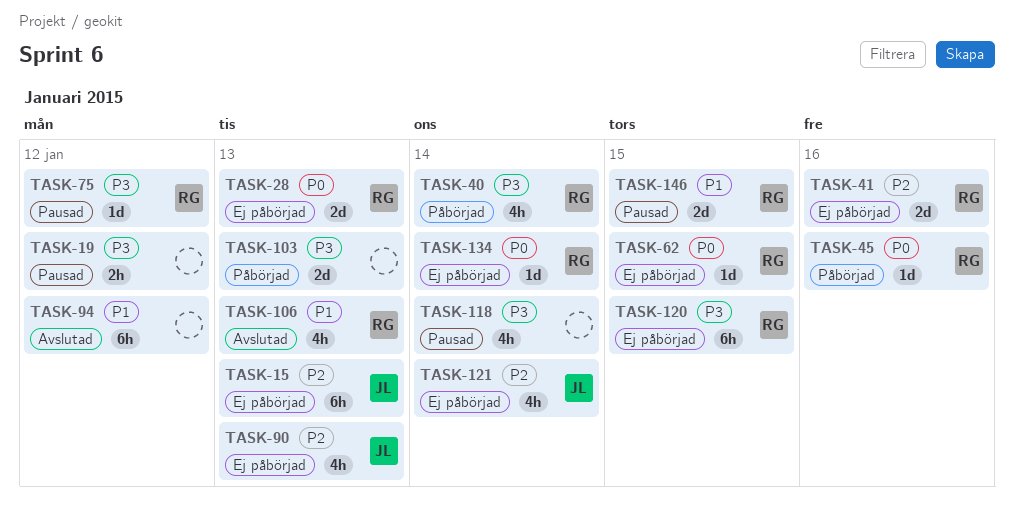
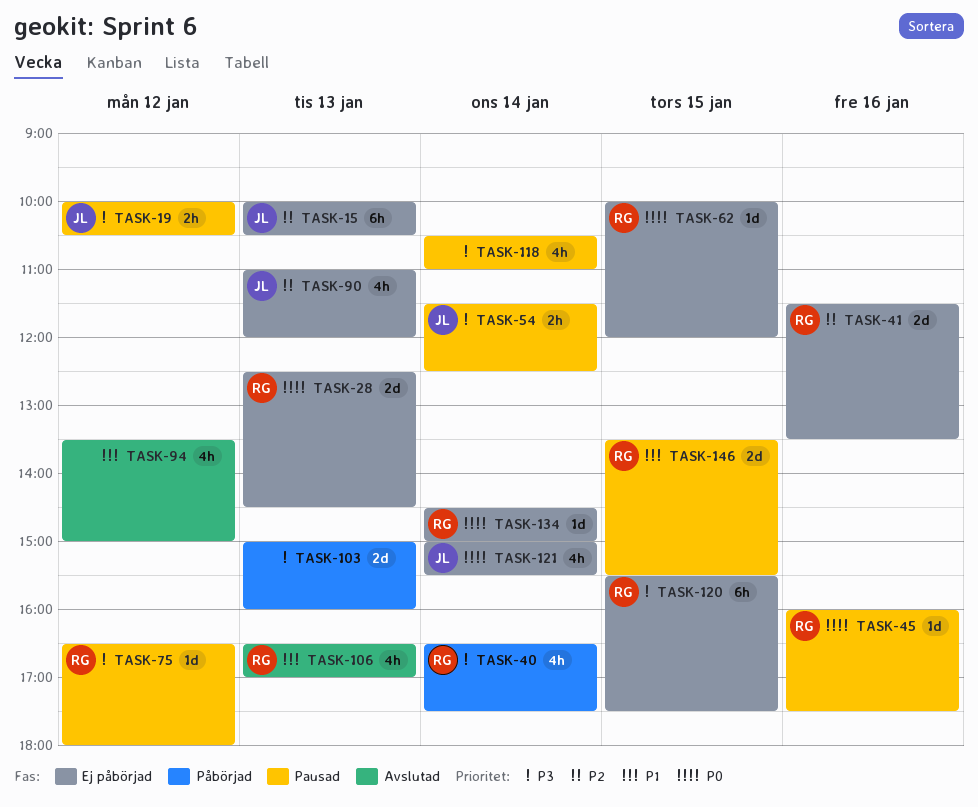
TASK-19, owner: none -> JL
TASK-45, status: Påbörjad -> Pausad
TASK-54: none -> present
TASK-94, estimate: 6h -> 4h
TASK-121, priority: P2 -> P0

